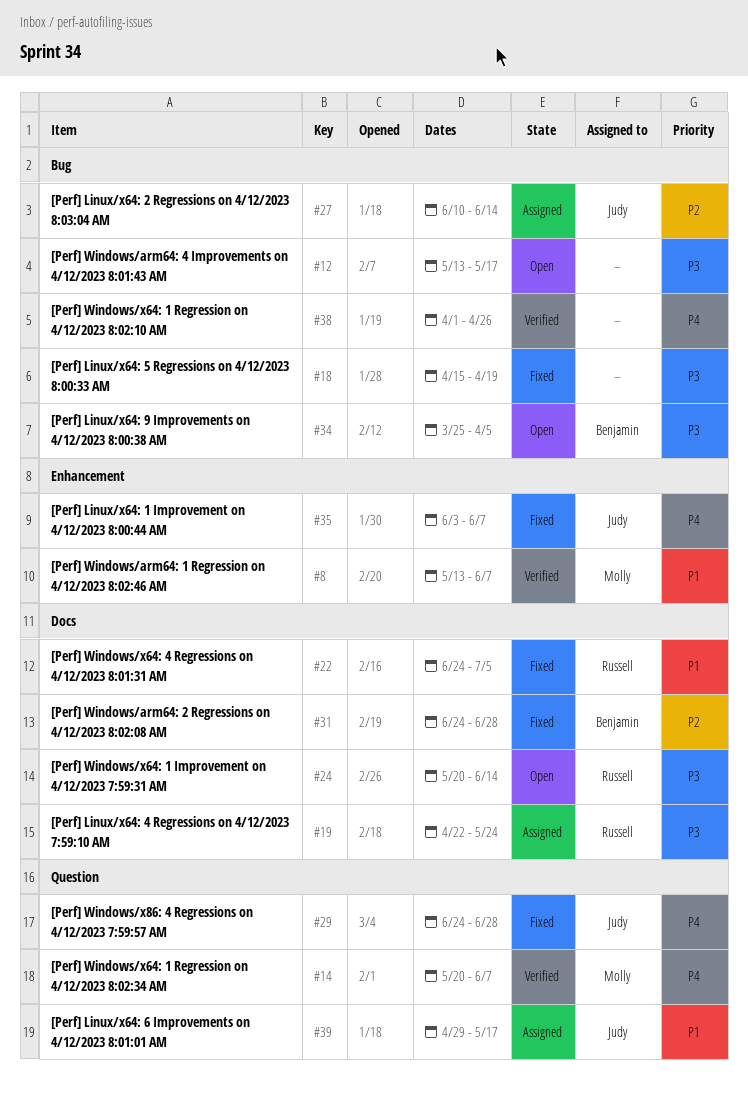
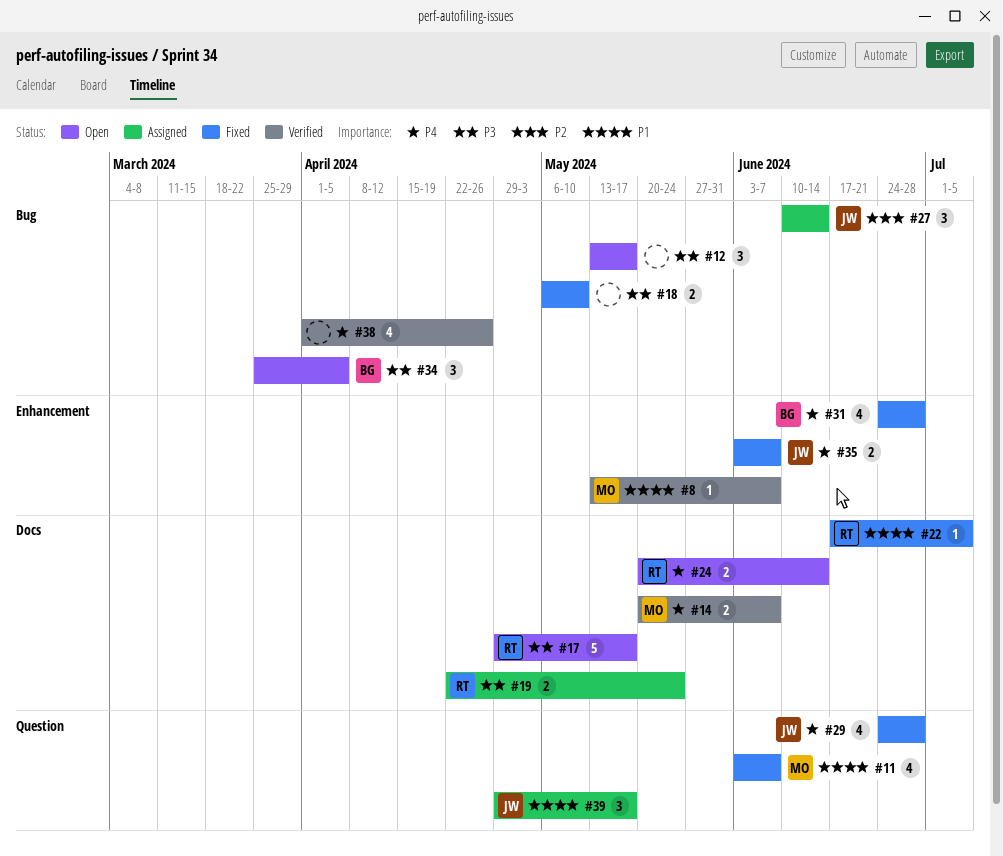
#11: none -> present
#14, label: Question -> Docs
#17: none -> present
#18, start: Apr 15 -> May 6
#18, due: Apr 19 -> May 10
#22, start: Jun 24 -> Jun 17
#24, priority: P3 -> P4
#31, priority: P2 -> P4
#31, label: Docs -> Enhancement

